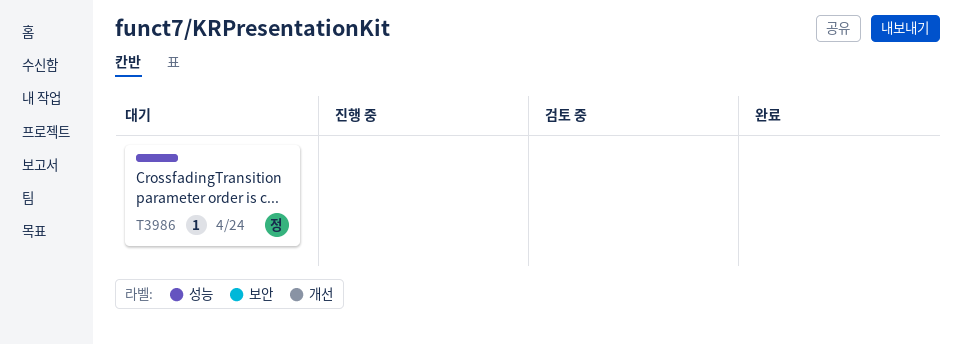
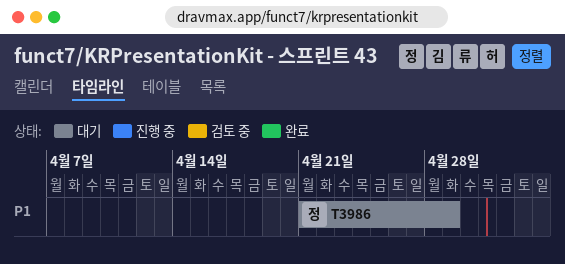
T3986, due: Apr 24 -> Apr 29

